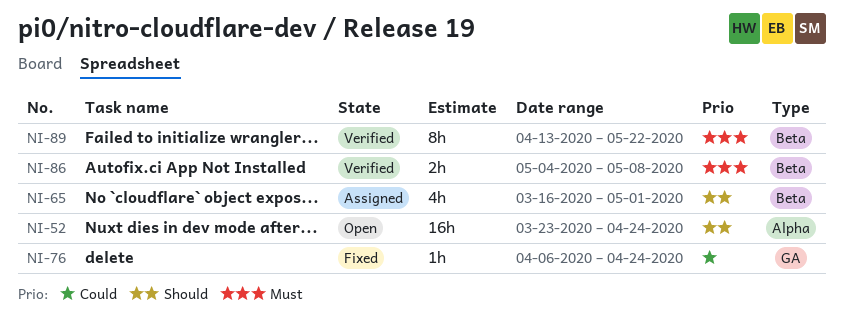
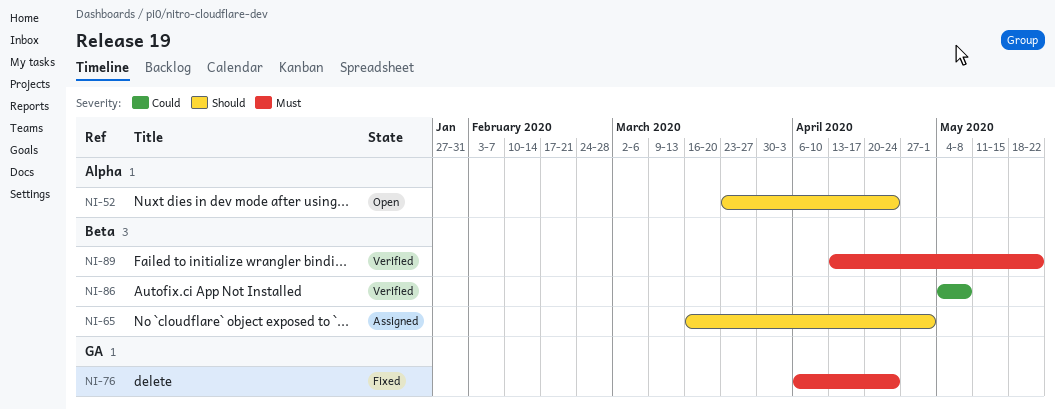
NI-76, priority: Could -> Must
NI-86, priority: Must -> Could

